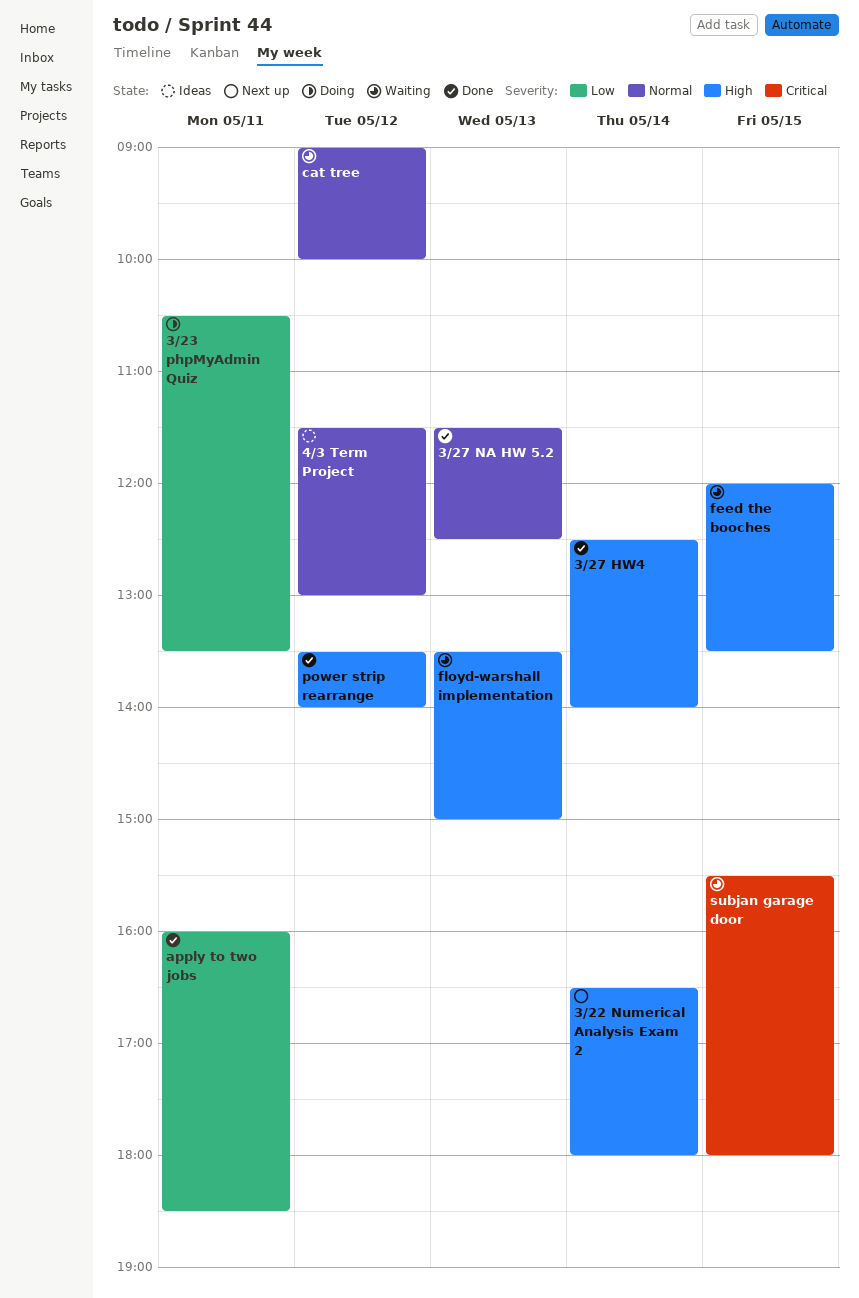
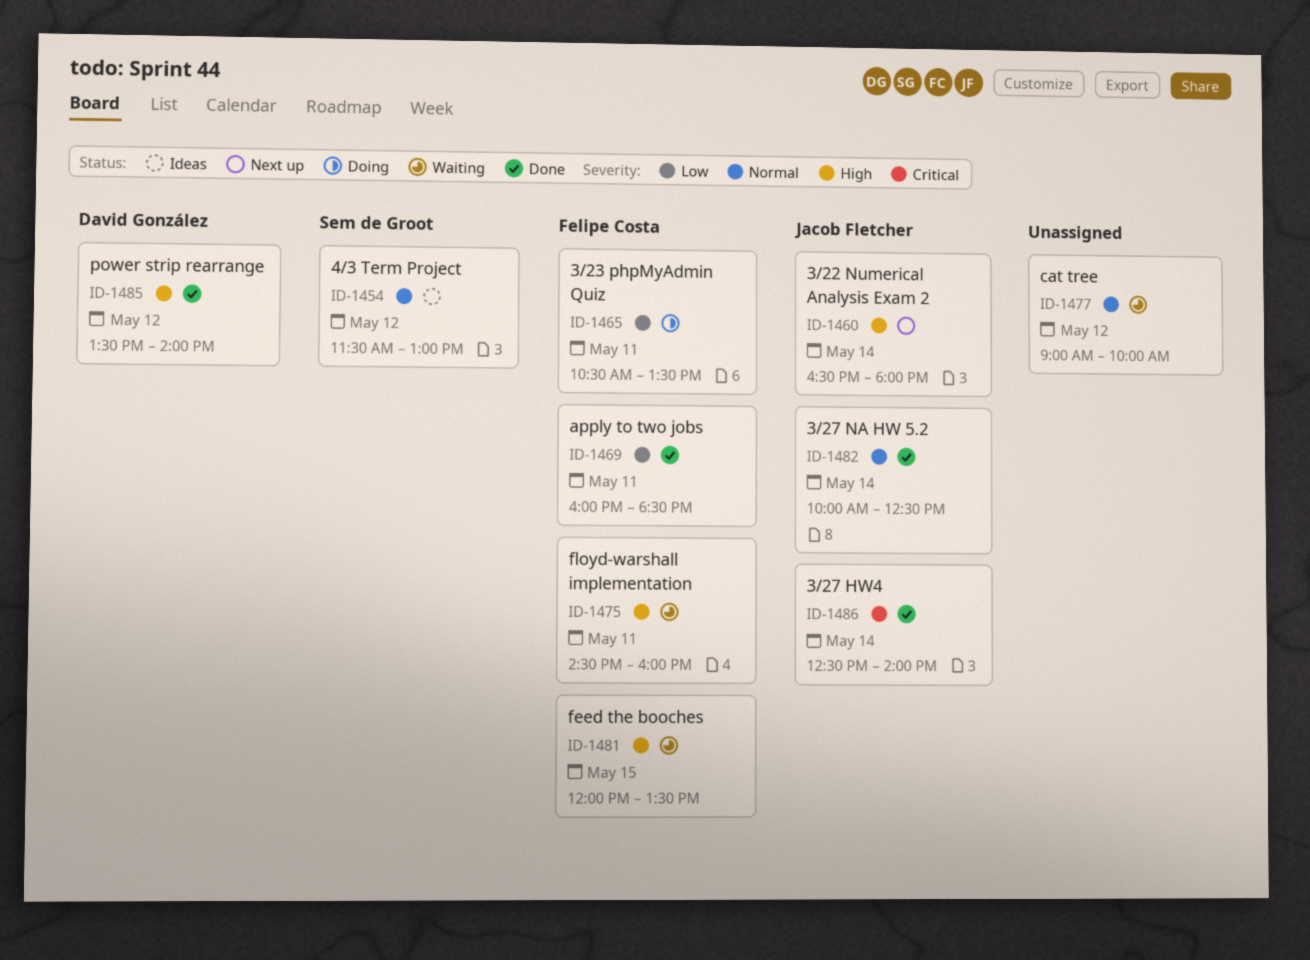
3/27 HW4, priority: High -> Critical
3/27 NA HW 5.2, day: May 13 -> May 14
3/27 NA HW 5.2, begins: 11:30 -> 10:00
floyd-warshall implementation, day: May 13 -> May 11
floyd-warshall implementation, begins: 13:30 -> 14:30
floyd-warshall implementation, ends: 15:00 -> 16:00
subjan garage door: present -> none

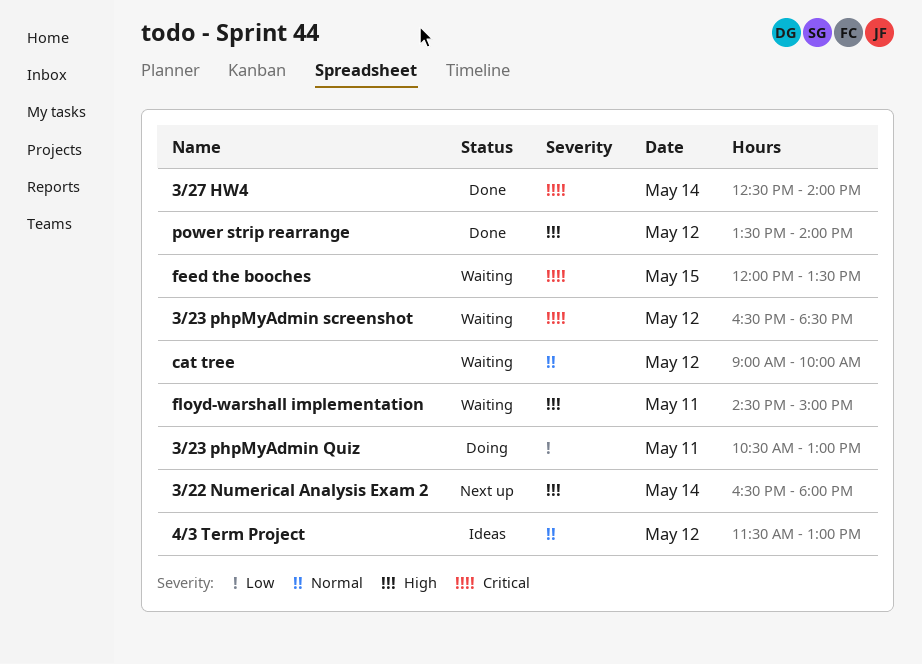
3/23 phpMyAdmin Quiz, ends: 13:30 -> 13:00
3/23 phpMyAdmin screenshot: none -> present
3/27 NA HW 5.2: present -> none
apply to two jobs: present -> none
feed the booches, priority: High -> Critical
floyd-warshall implementation, ends: 16:00 -> 15:00

